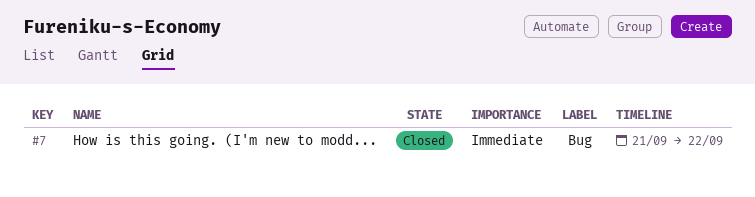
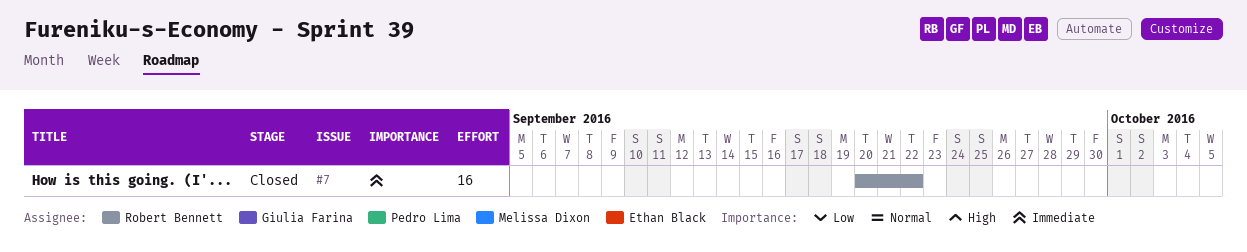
#7, start: Sep 21 -> Sep 20

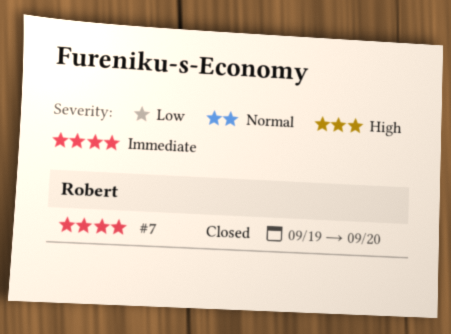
#7, start: Sep 20 -> Sep 19
#7, due: Sep 22 -> Sep 20

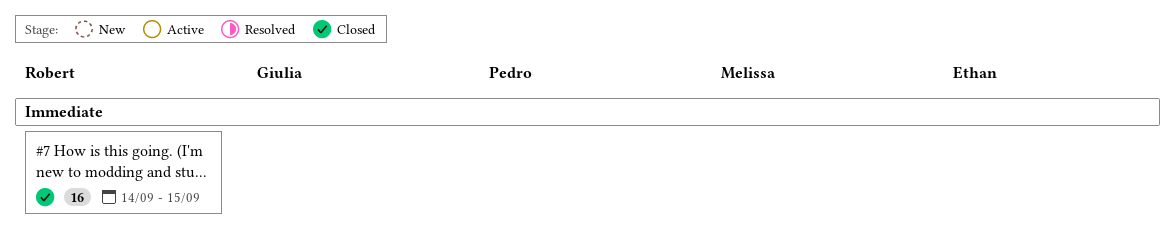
#7, start: Sep 19 -> Sep 14
#7, due: Sep 20 -> Sep 15

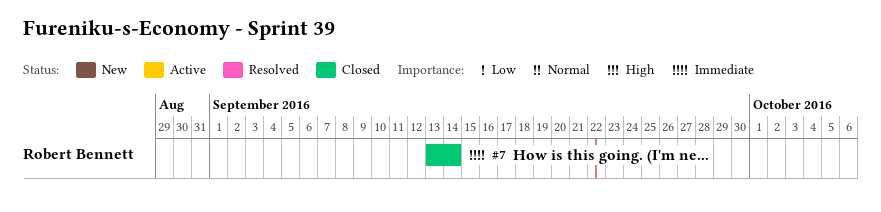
#7, start: Sep 14 -> Sep 13
#7, due: Sep 15 -> Sep 14

